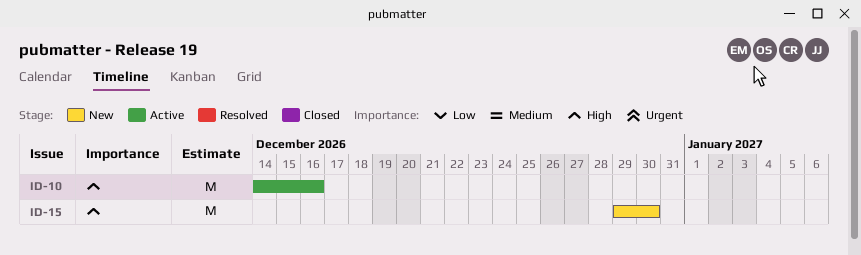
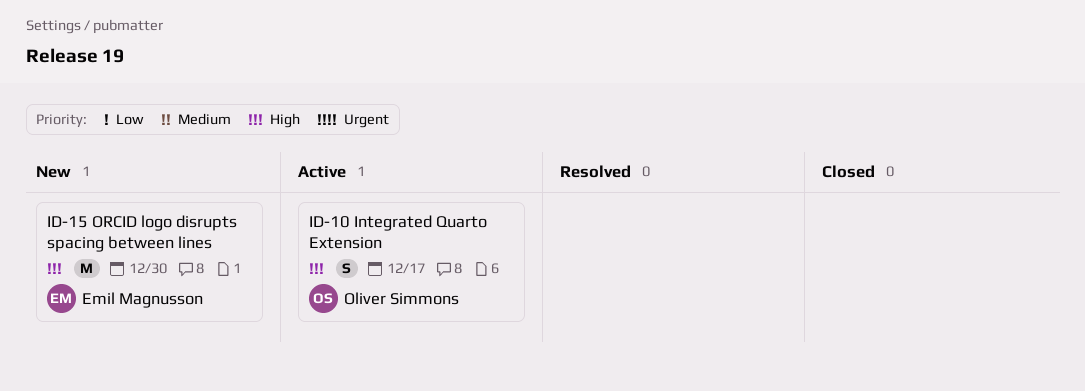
ID-10, estimate: M -> S
ID-10, due: Dec 16 -> Dec 17

